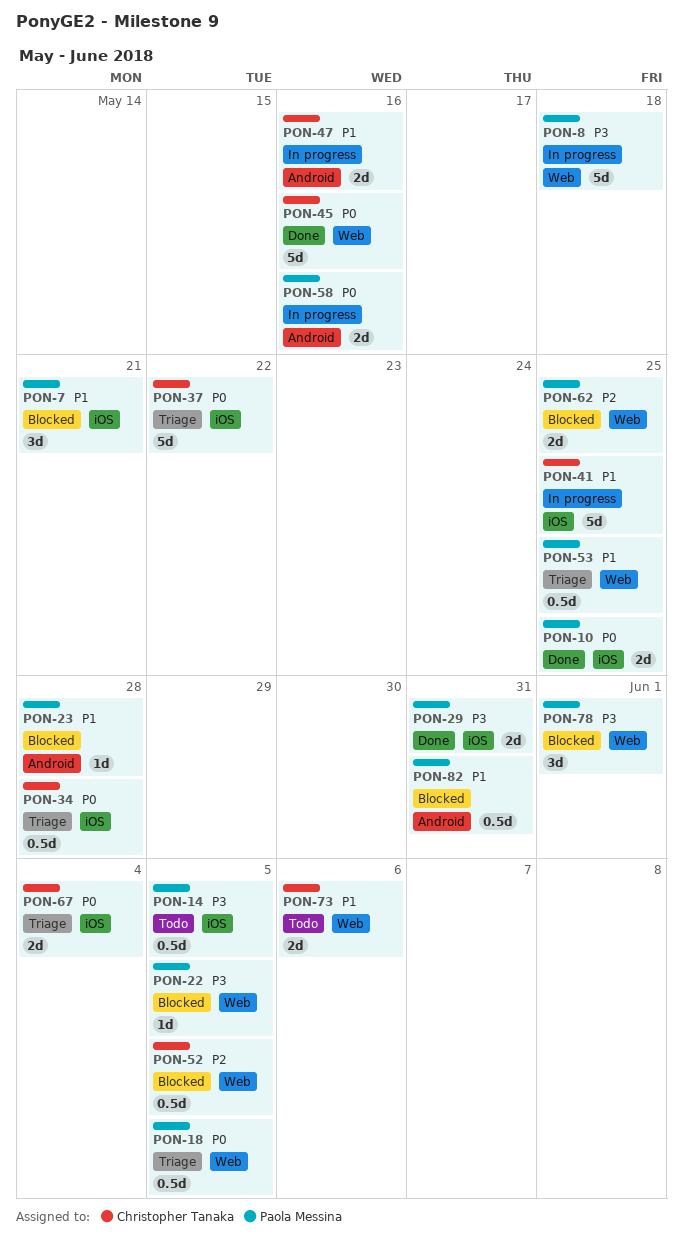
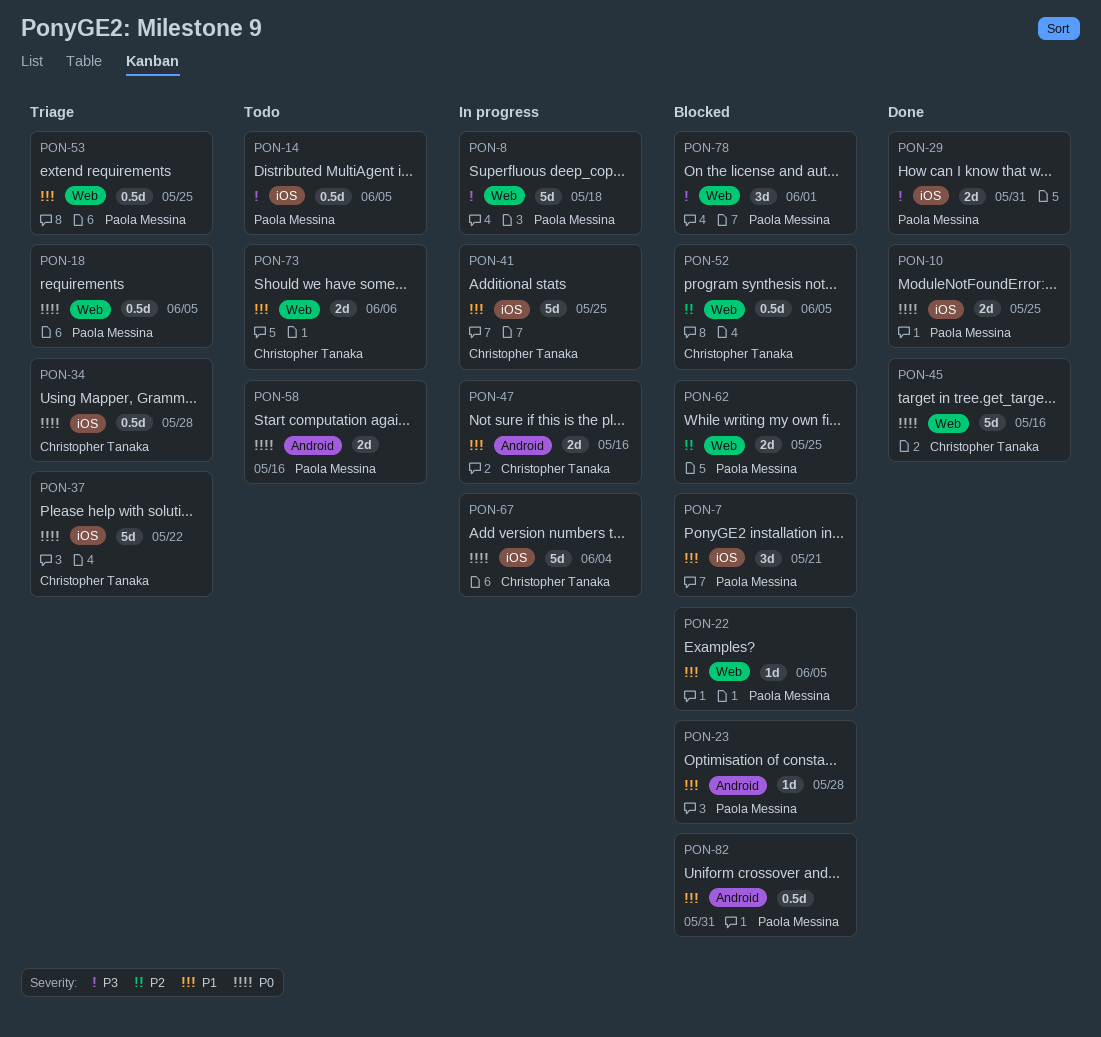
PON-22, priority: P3 -> P1
PON-58, status: In progress -> Todo
PON-67, status: Triage -> In progress
PON-67, estimate: 2d -> 5d

